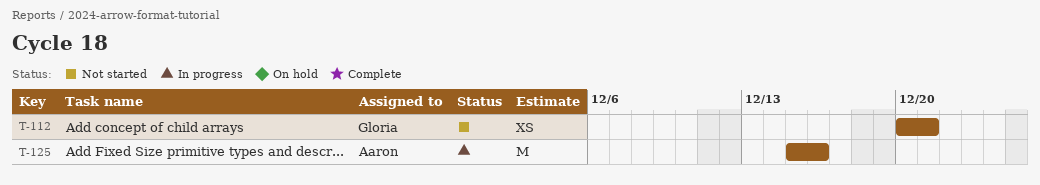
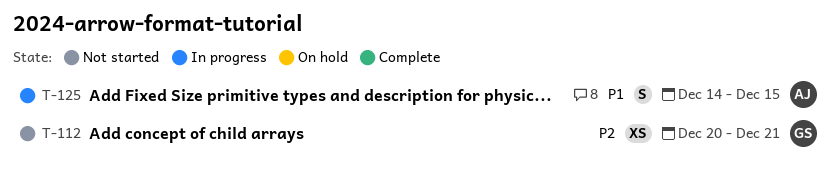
T-125, estimate: M -> S
T-125, start: Dec 15 -> Dec 14
T-125, due: Dec 16 -> Dec 15

